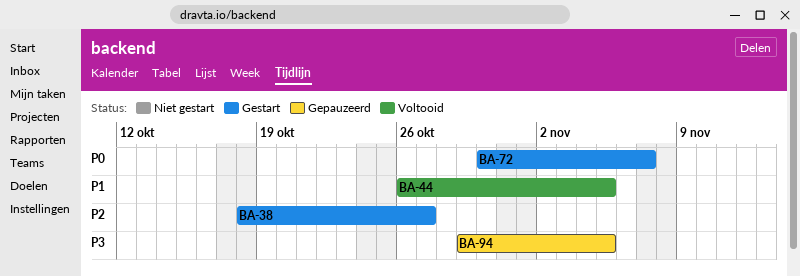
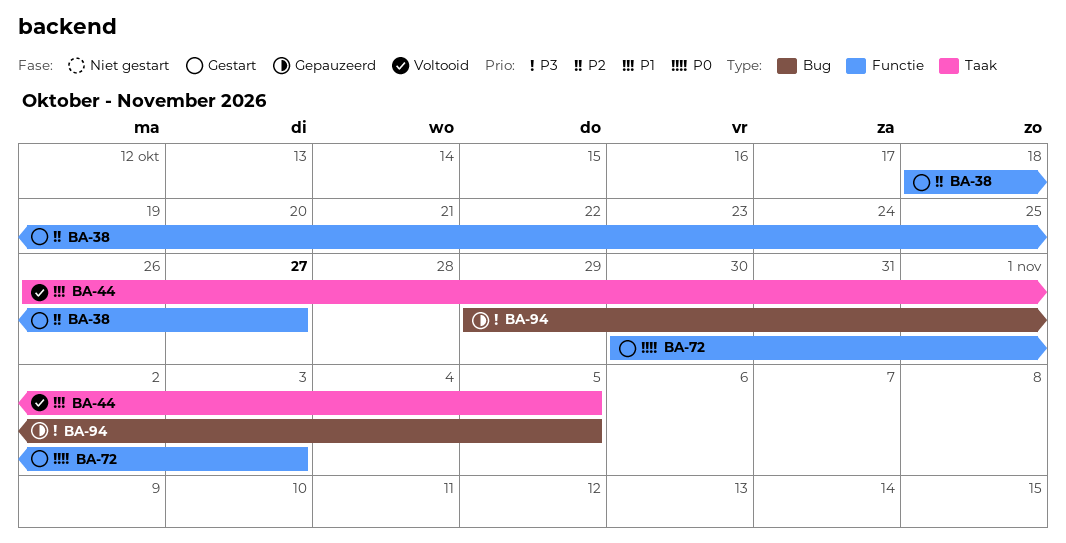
BA-72, due: Nov 7 -> Nov 3

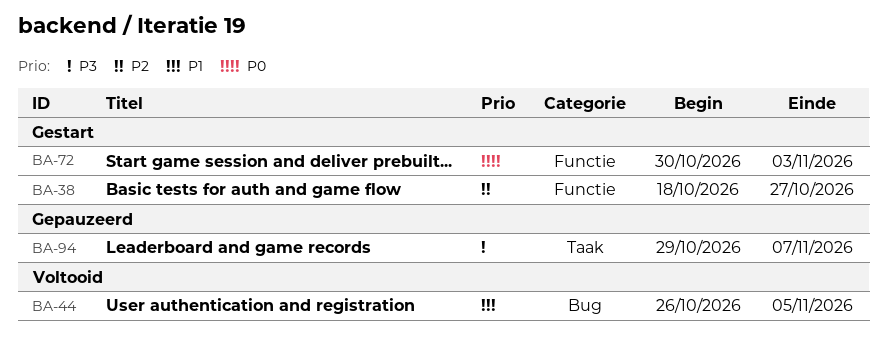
BA-44, label: Taak -> Bug
BA-94, label: Bug -> Taak
BA-94, due: Nov 5 -> Nov 7

